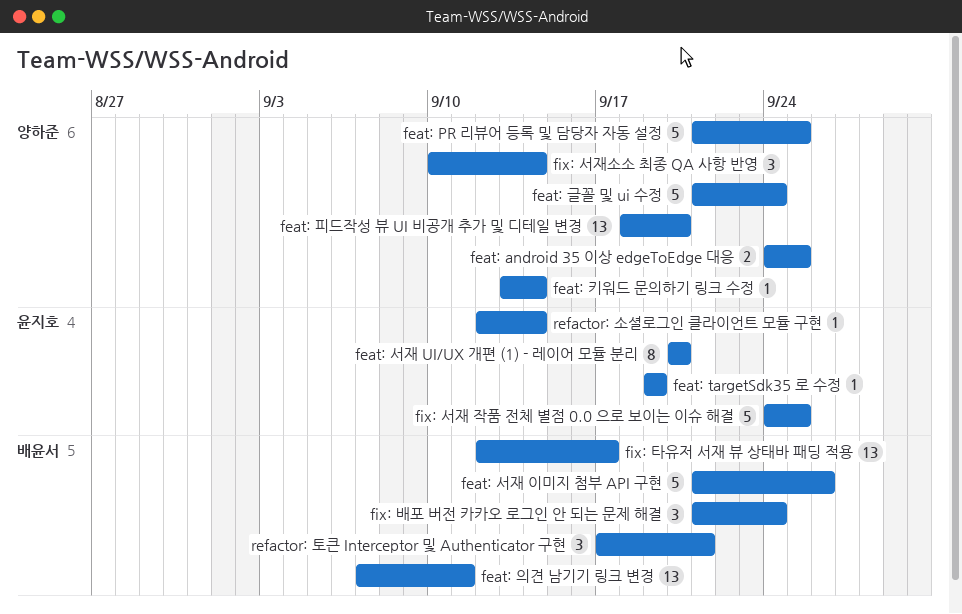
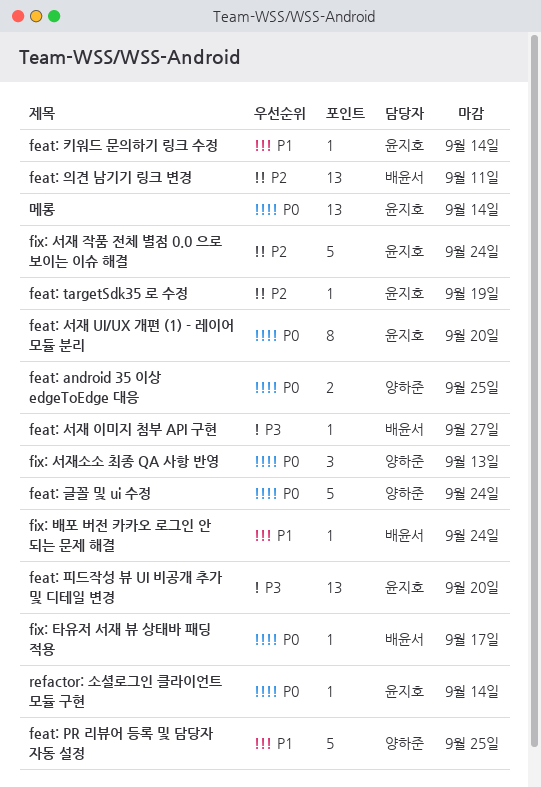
feat: 서재 이미지 첨부 API 구현, estimate: 5 -> 1
feat: 서재 이미지 첨부 API 구현, due: Sep 26 -> Sep 27
feat: 키워드 문의하기 링크 수정, owner: 양하준 -> 윤지호
feat: 피드작성 뷰 UI 비공개 추가 및 디테일 변경, owner: 양하준 -> 윤지호
fix: 배포 버전 카카오 로그인 안 되는 문제 해결, estimate: 3 -> 1
fix: 서재 작품 전체 별점 0.0 으로 보이는 이슈 해결, due: Sep 25 -> Sep 24
fix: 서재소소 최종 QA 사항 반영, due: Sep 14 -> Sep 13
fix: 타유저 서재 뷰 상태바 패딩 적용, estimate: 13 -> 1
refactor: 토큰 Interceptor 및 Authenticator 구현: present -> none
메롱: none -> present

